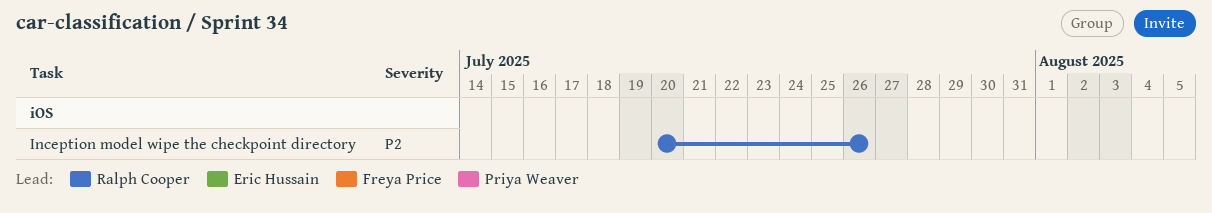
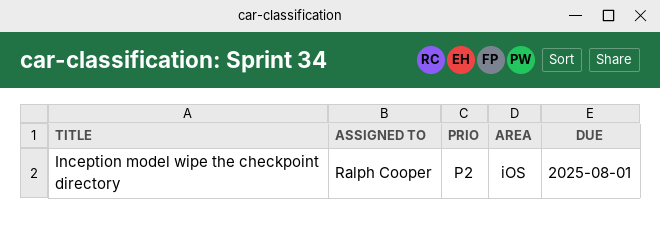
Inception model wipe the checkpoint directory, due: Jul 26 -> Aug 1

